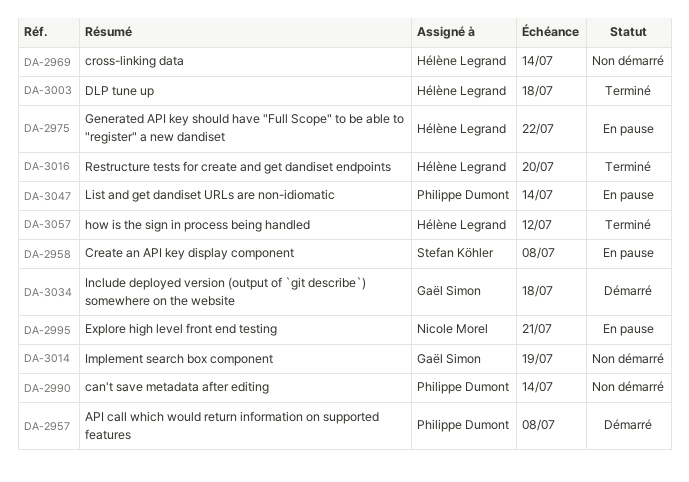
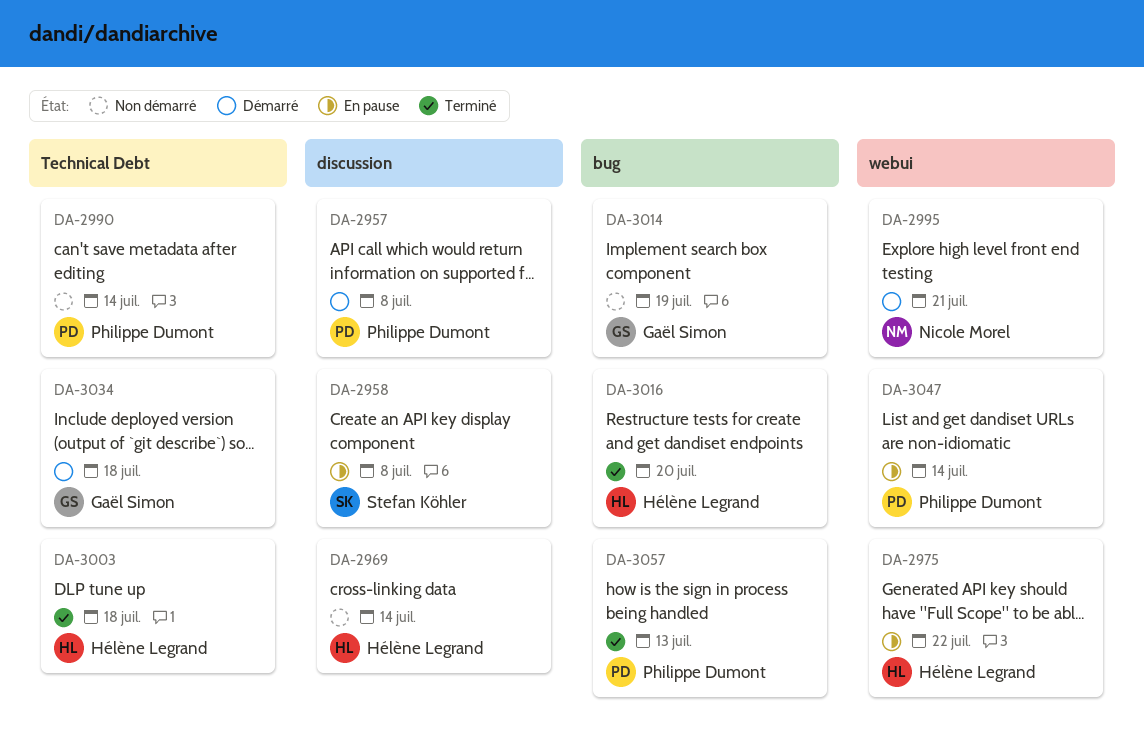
DA-2995, status: En pause -> Démarré
DA-3057, owner: Hélène Legrand -> Philippe Dumont
DA-3057, due: Jul 12 -> Jul 13

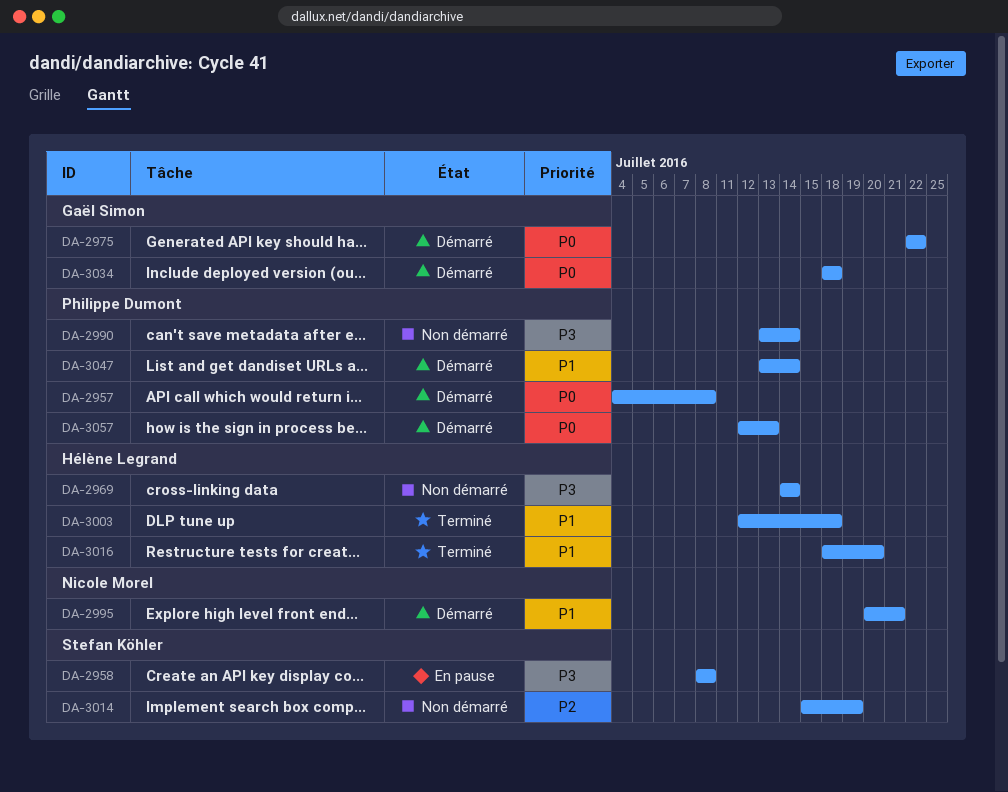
DA-2975, status: En pause -> Démarré
DA-2975, owner: Hélène Legrand -> Gaël Simon
DA-3014, owner: Gaël Simon -> Stefan Köhler
DA-3047, status: En pause -> Démarré
DA-3057, status: Terminé -> Démarré

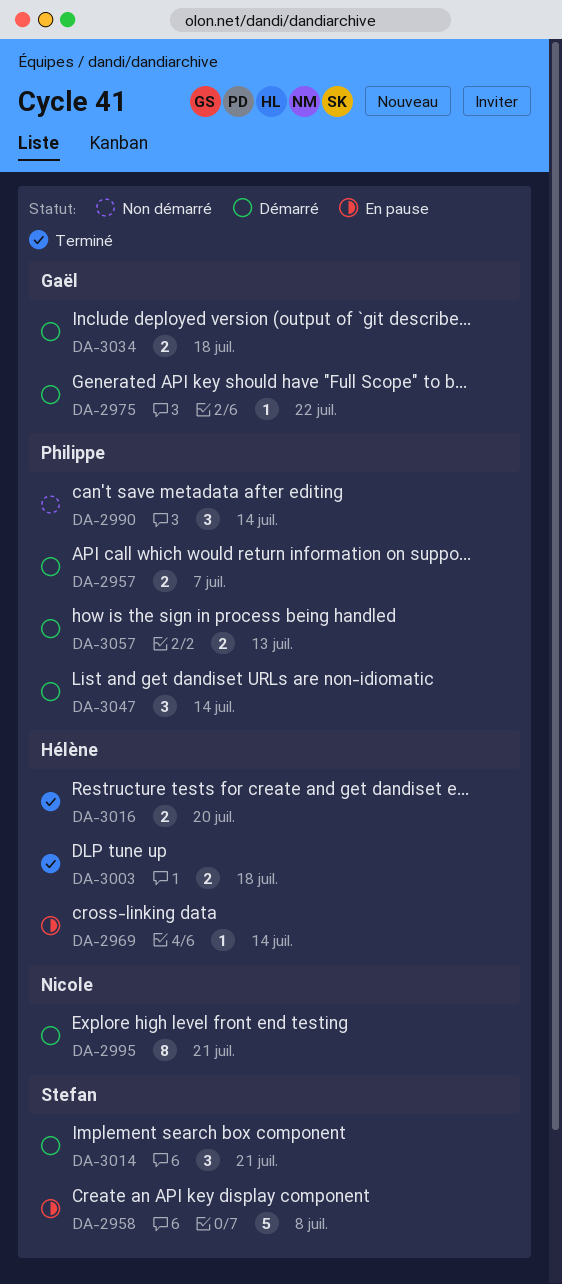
DA-2957, due: Jul 8 -> Jul 7
DA-2969, status: Non démarré -> En pause
DA-3014, status: Non démarré -> Démarré
DA-3014, due: Jul 19 -> Jul 21

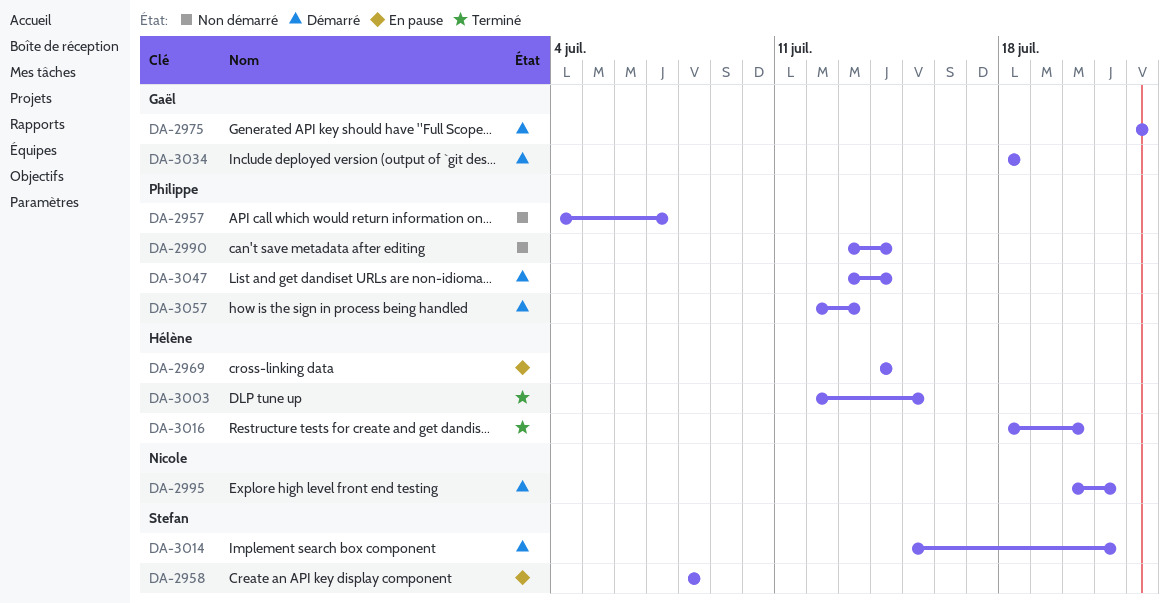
DA-2957, status: Démarré -> Non démarré
DA-3003, due: Jul 18 -> Jul 15

